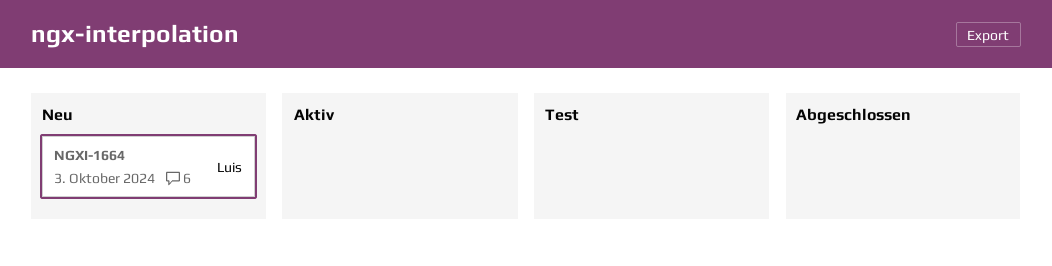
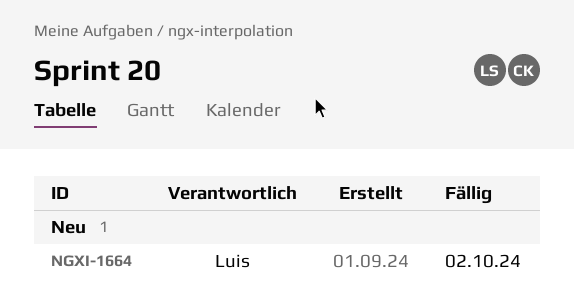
NGXI-1664, due: Oct 3 -> Oct 2

